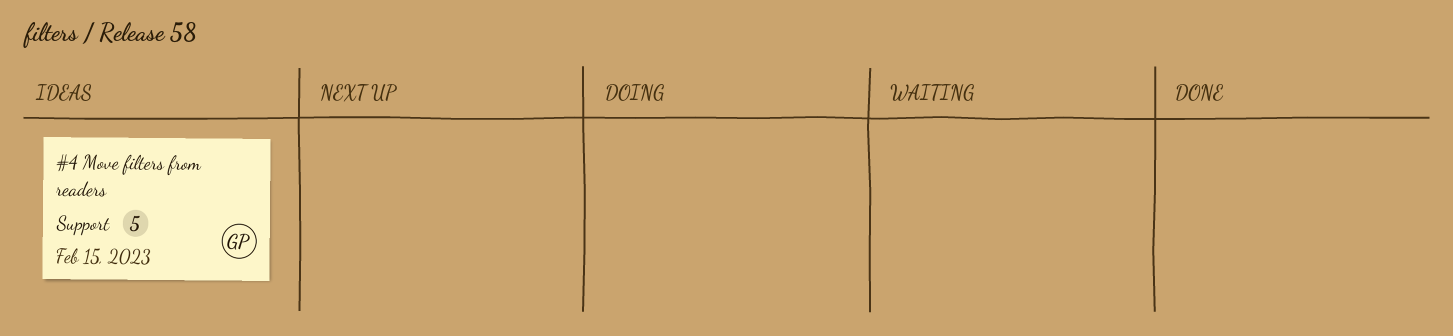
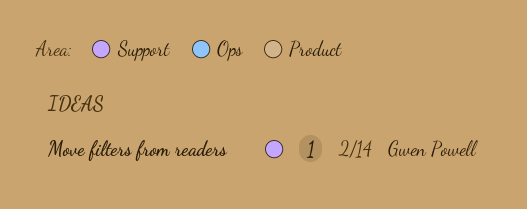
Move filters from readers, estimate: 5 -> 1
Move filters from readers, due: Feb 15 -> Feb 14

